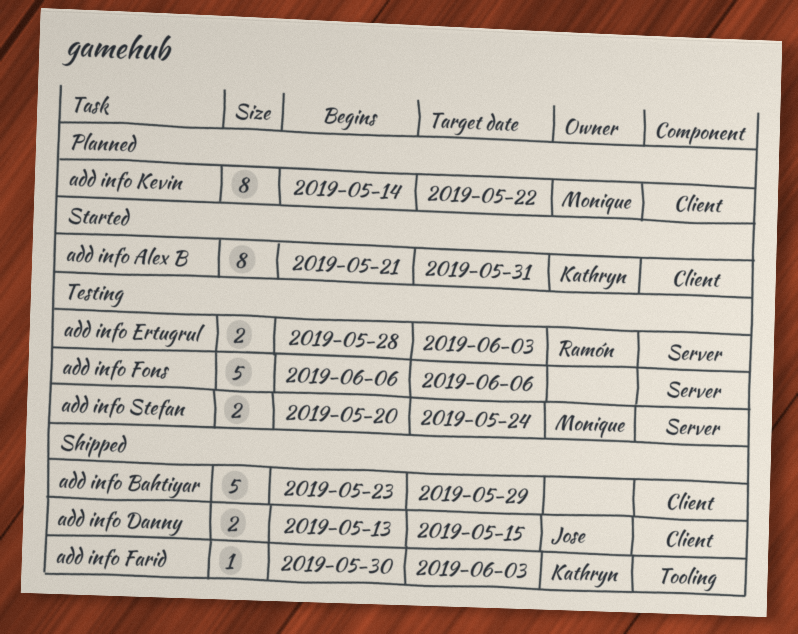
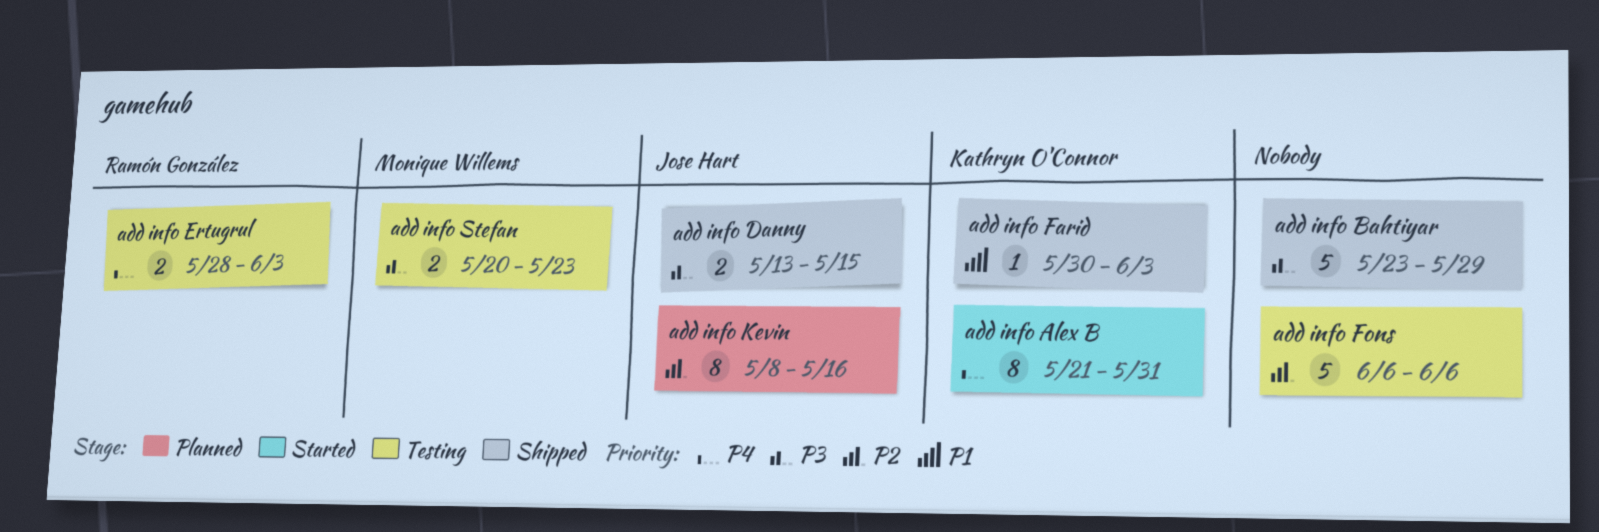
add info Kevin, owner: Monique Willems -> Jose Hart
add info Kevin, start: May 14 -> May 8
add info Kevin, due: May 22 -> May 16
add info Stefan, due: May 24 -> May 23

